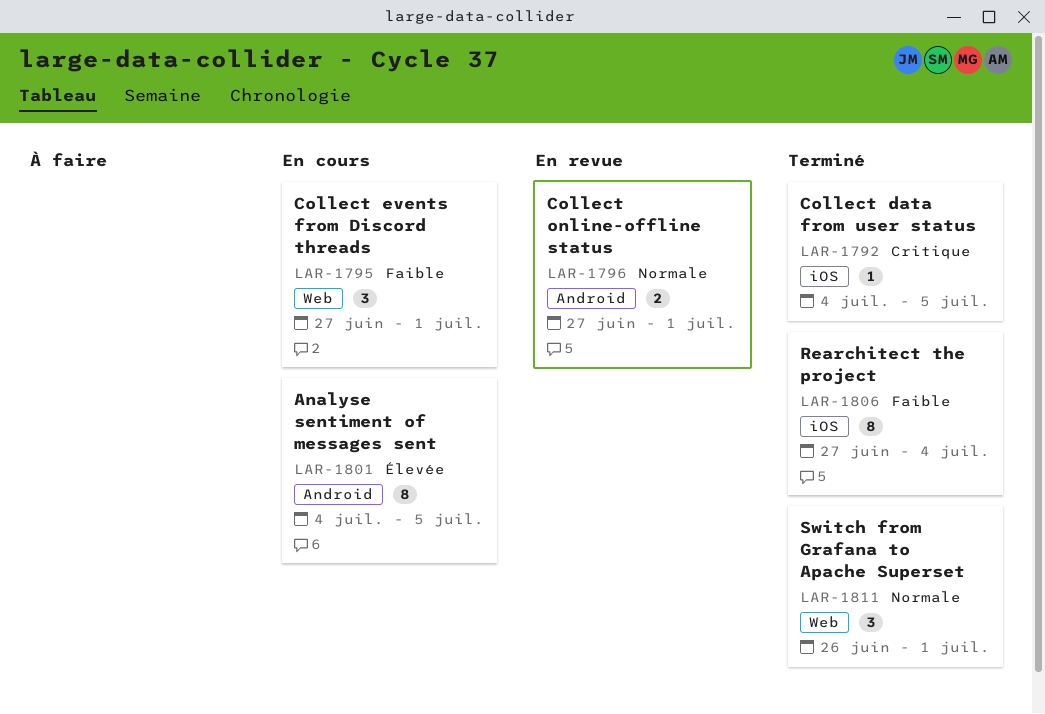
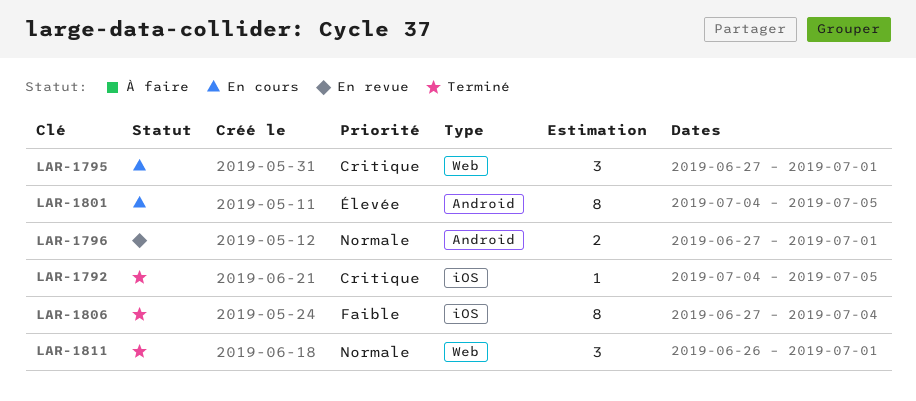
LAR-1795, priority: Faible -> Critique

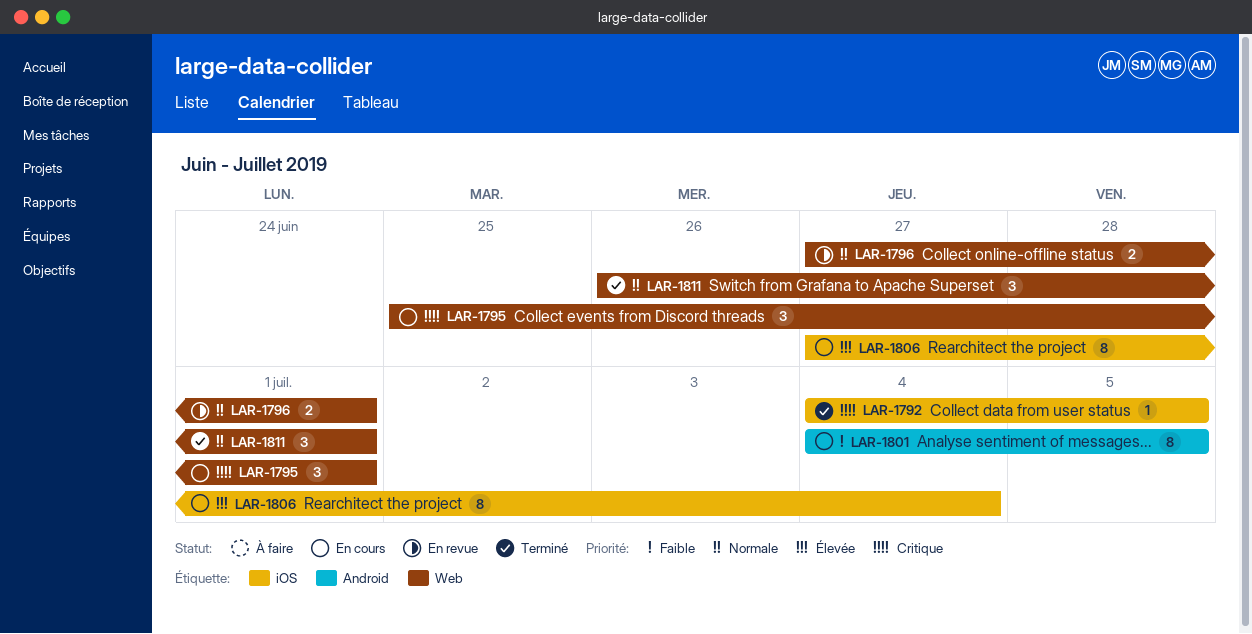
LAR-1795, start: Jun 27 -> Jun 25
LAR-1796, label: Android -> Web
LAR-1801, priority: Élevée -> Faible
LAR-1806, status: Terminé -> En cours
LAR-1806, priority: Faible -> Élevée

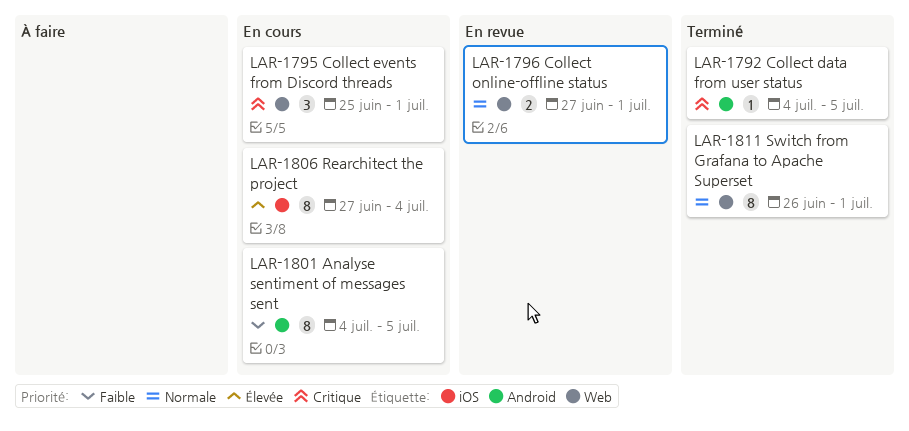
LAR-1792, label: iOS -> Android
LAR-1811, estimate: 3 -> 8

